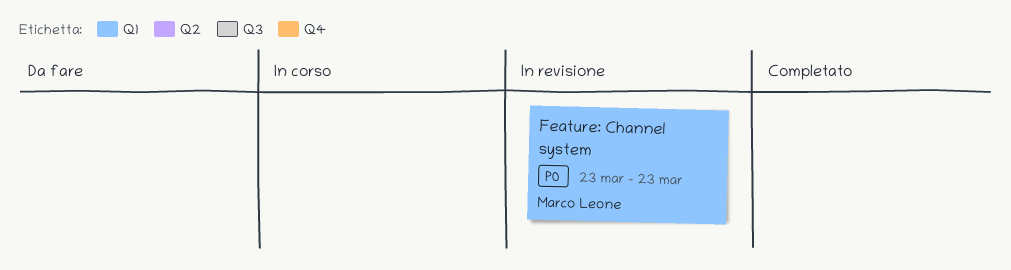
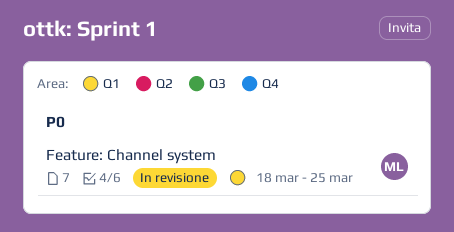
Feature: Channel system, start: Mar 23 -> Mar 18
Feature: Channel system, due: Mar 23 -> Mar 25

